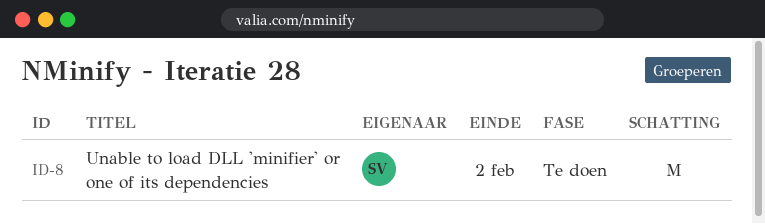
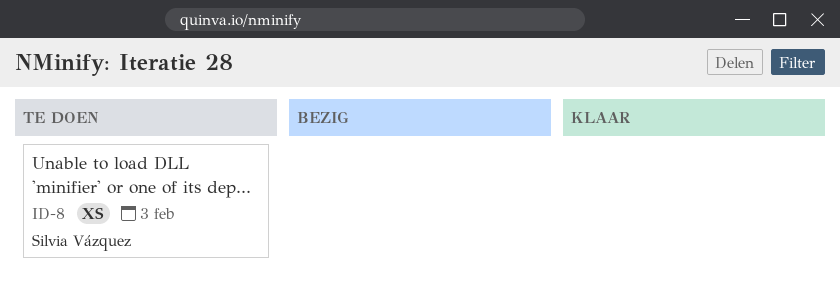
ID-8, estimate: M -> XS
ID-8, due: Feb 2 -> Feb 3

